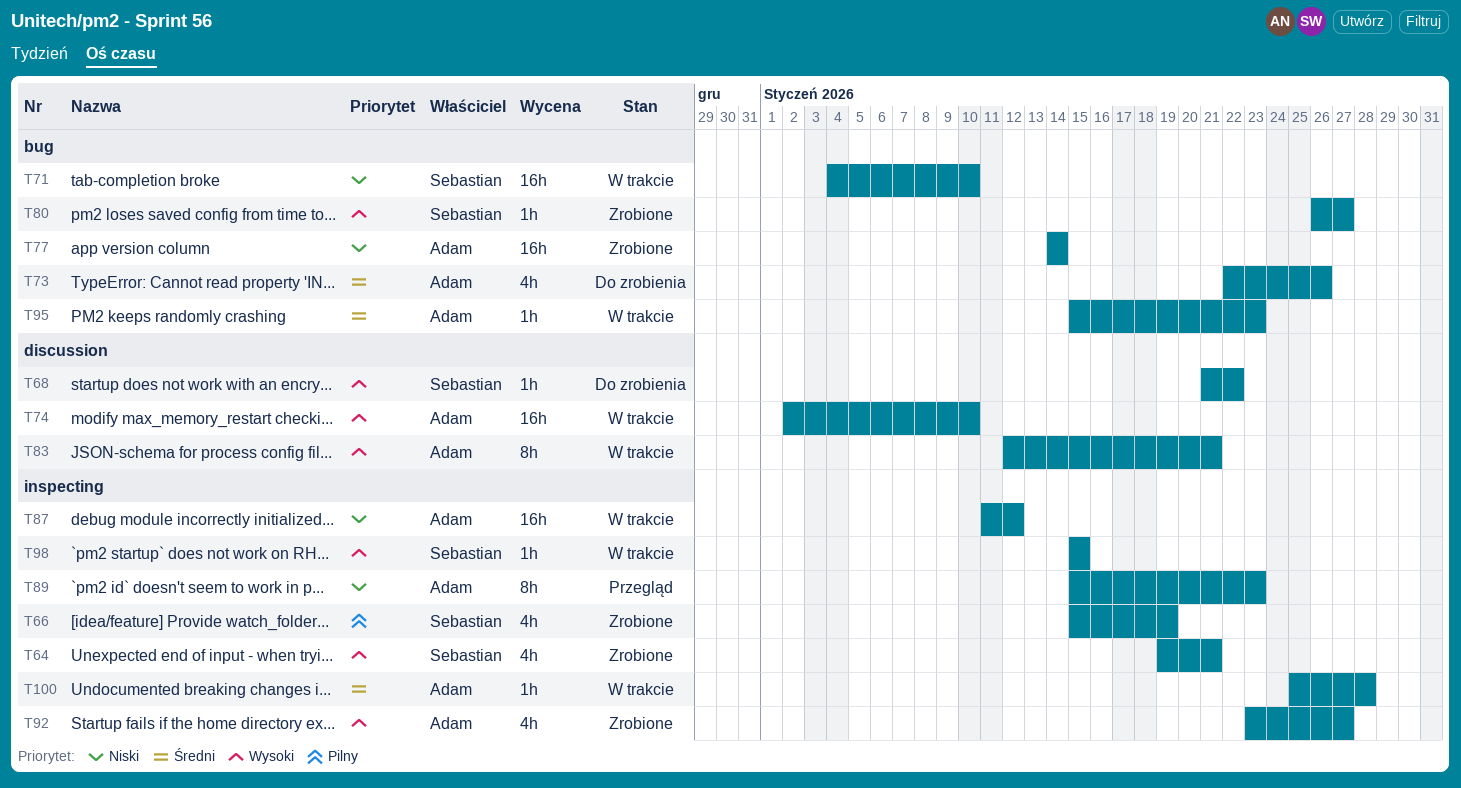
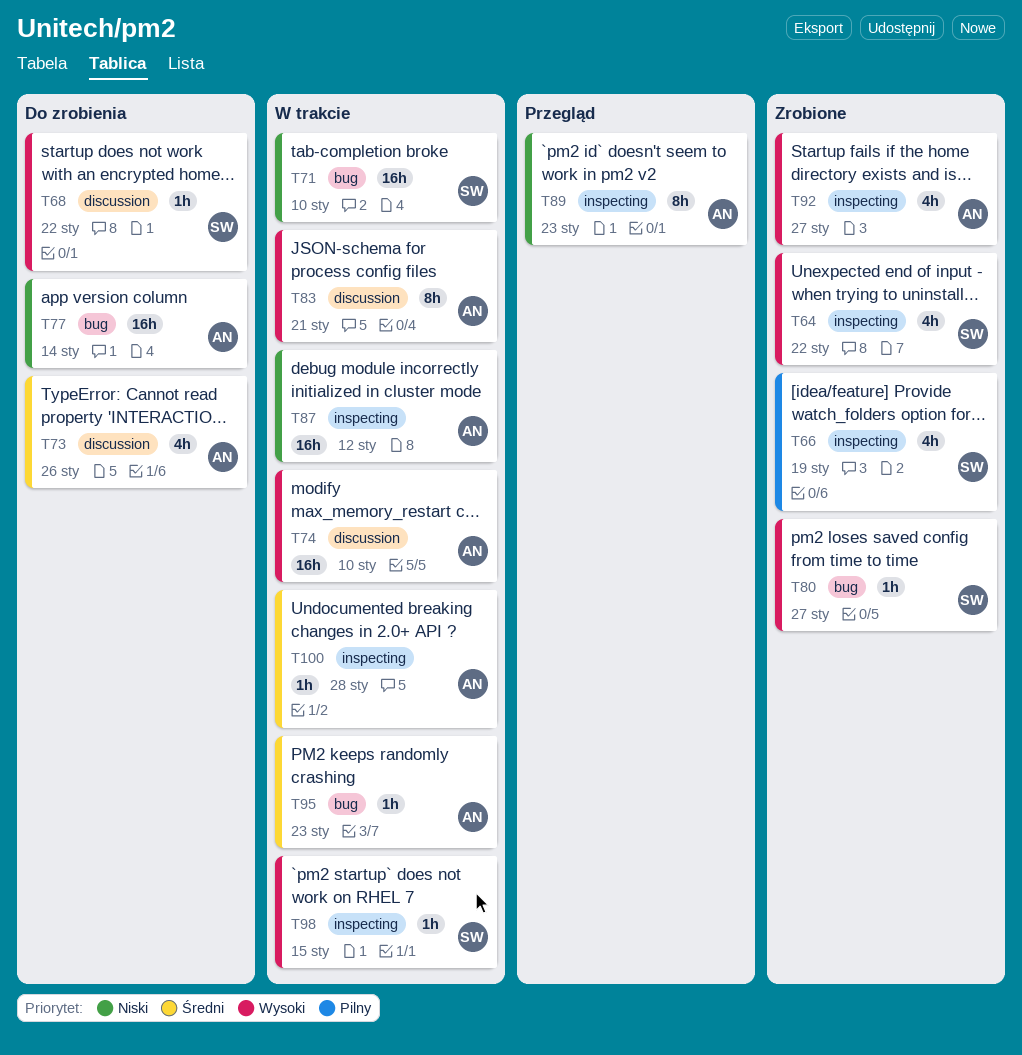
T64, due: Jan 21 -> Jan 22
T73, label: bug -> discussion
T77, status: Zrobione -> Do zrobienia

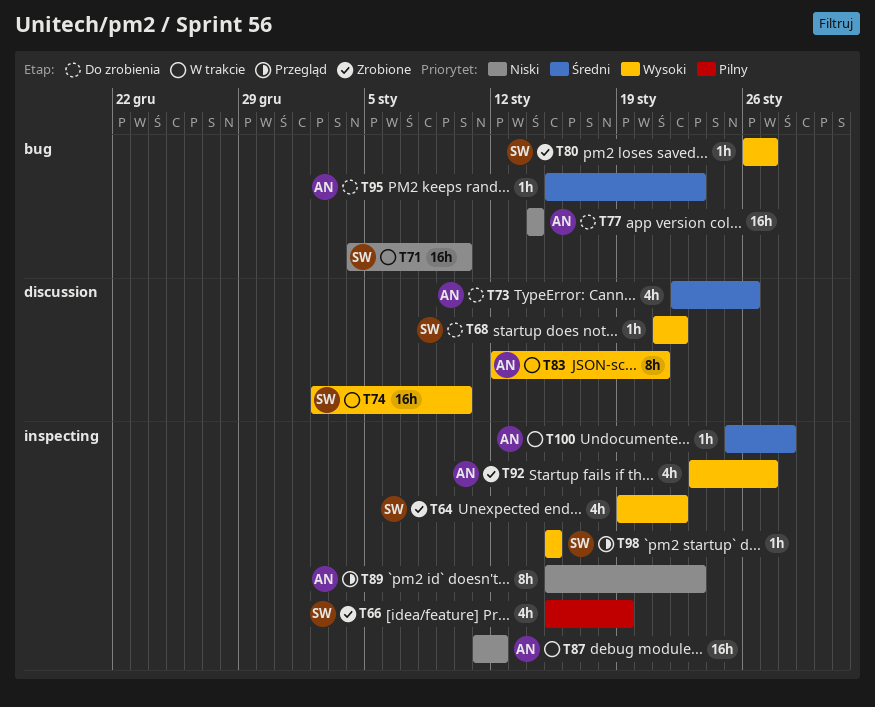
T74, owner: AN -> SW
T95, status: W trakcie -> Do zrobienia
T98, status: W trakcie -> Przegląd

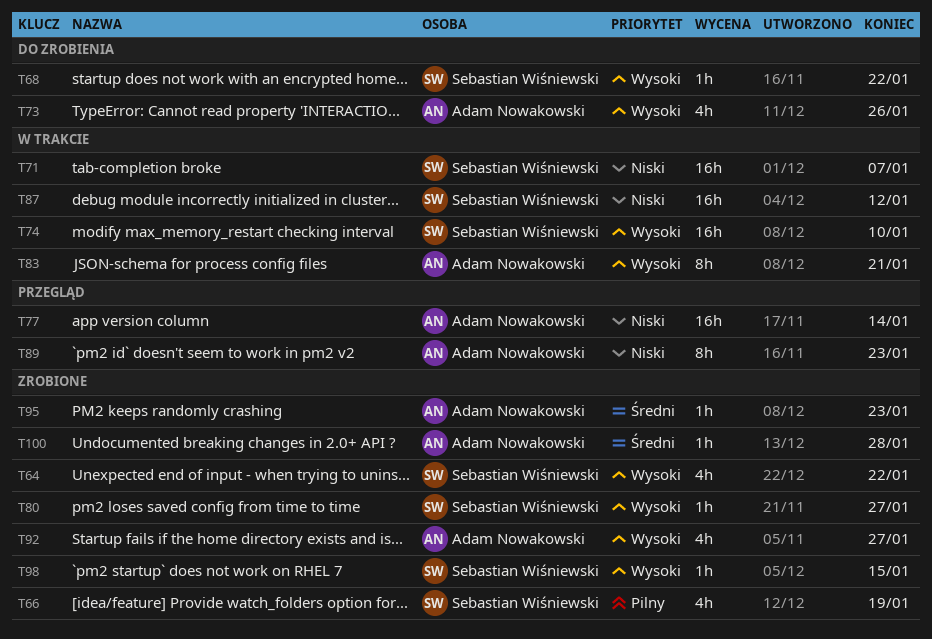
T71, due: Jan 10 -> Jan 7
T73, priority: Średni -> Wysoki
T77, status: Do zrobienia -> Przegląd
T87, owner: Adam Nowakowski -> Sebastian Wiśniewski
T95, status: Do zrobienia -> Zrobione
T98, status: Przegląd -> Zrobione
T100, status: W trakcie -> Zrobione

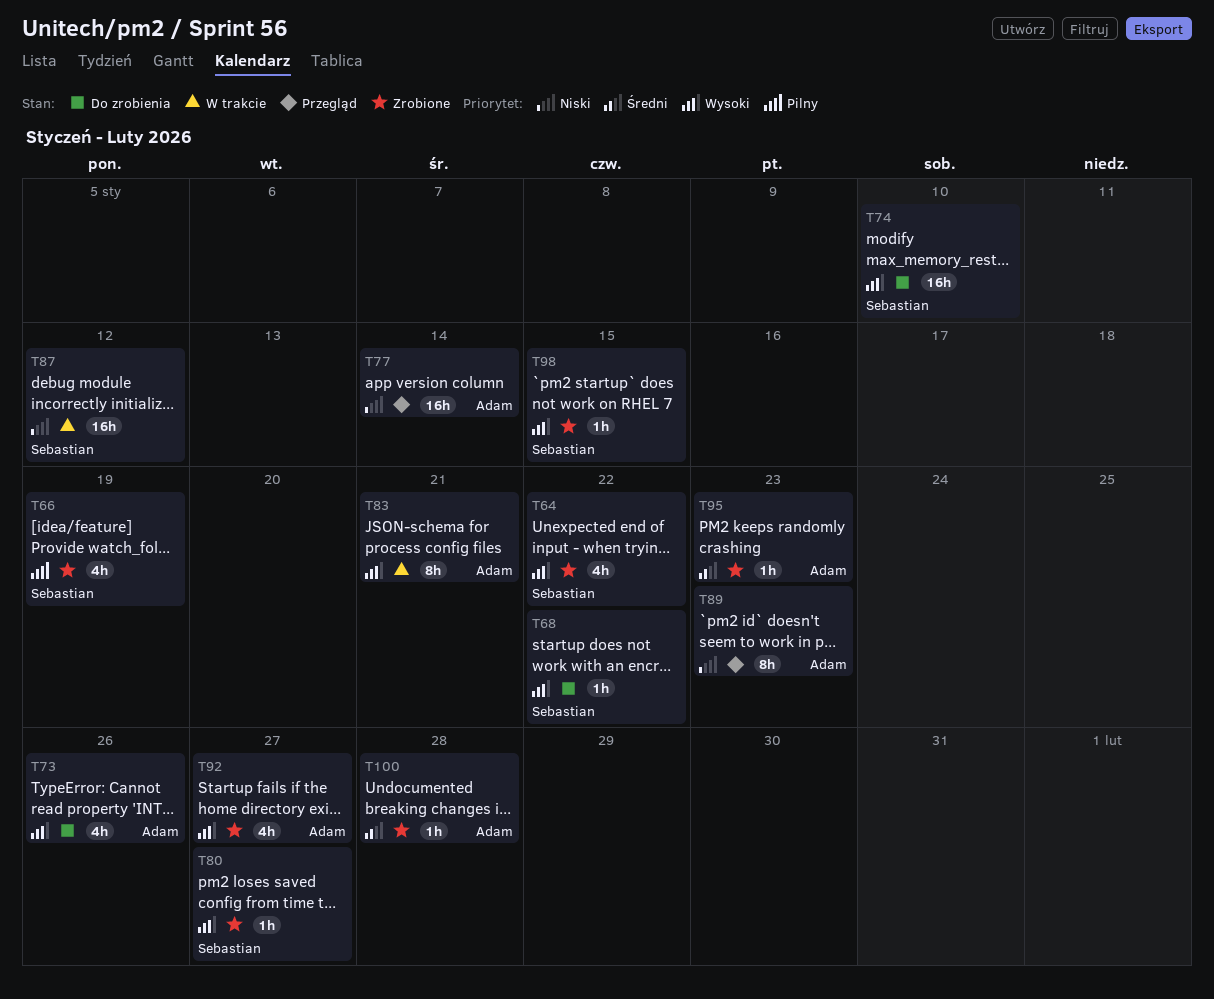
T71: present -> none
T74, status: W trakcie -> Do zrobienia

